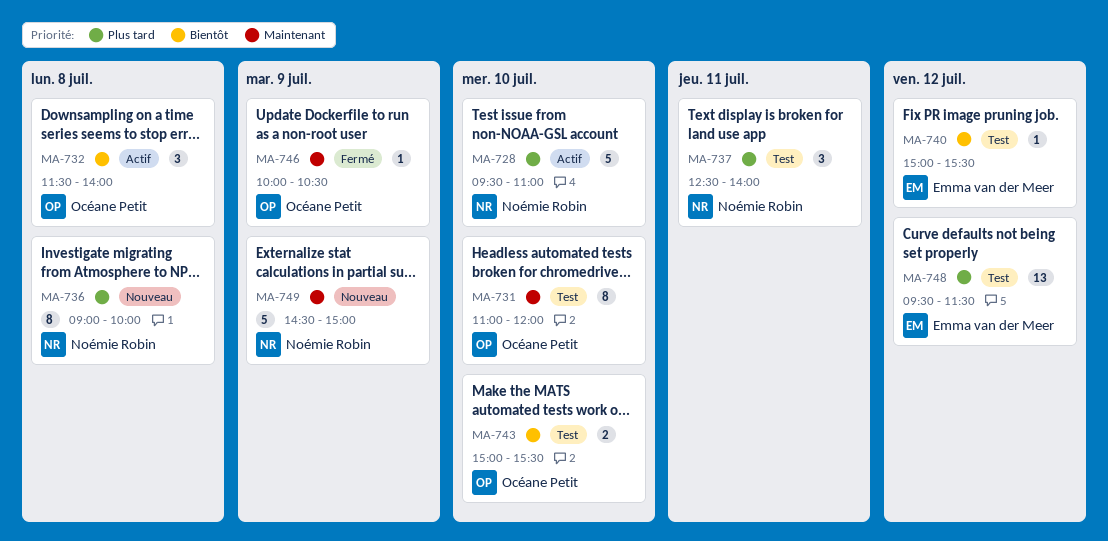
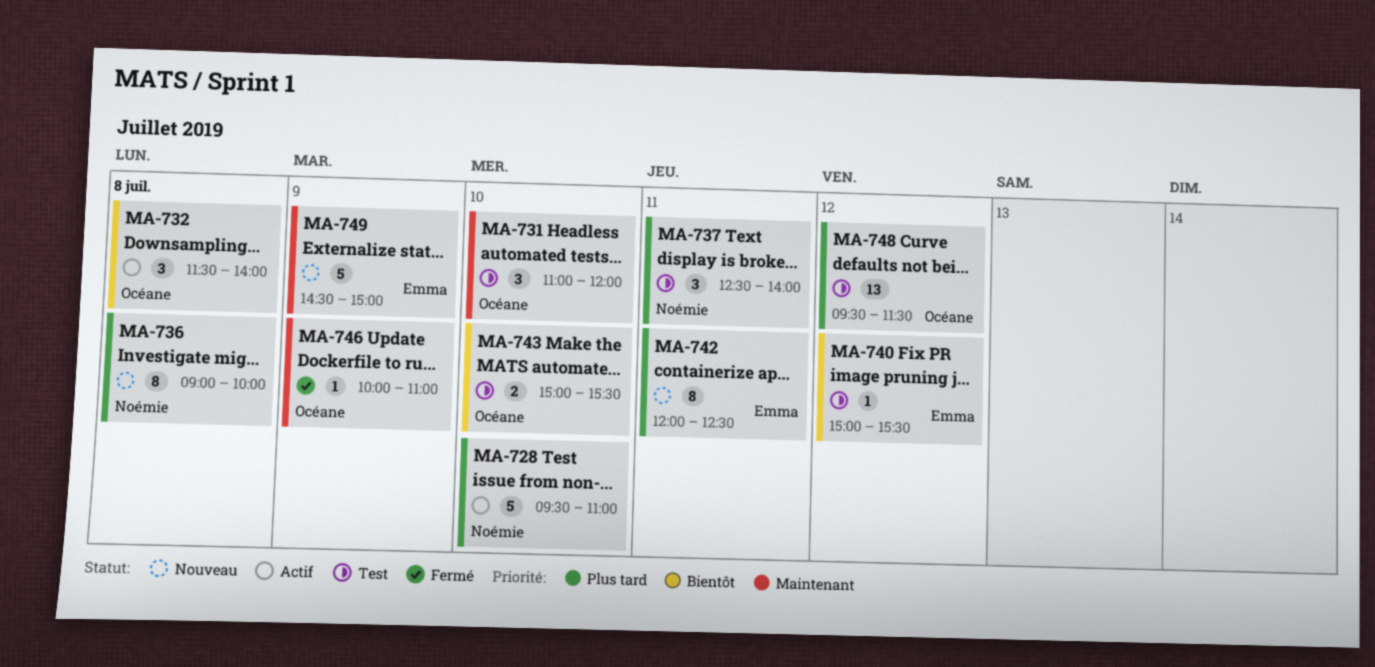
MA-731, estimate: 8 -> 3
MA-742: none -> present
MA-746, ends: 10:30 -> 11:00
MA-748, owner: Emma van der Meer -> Océane Petit
MA-749, owner: Noémie Robin -> Emma van der Meer

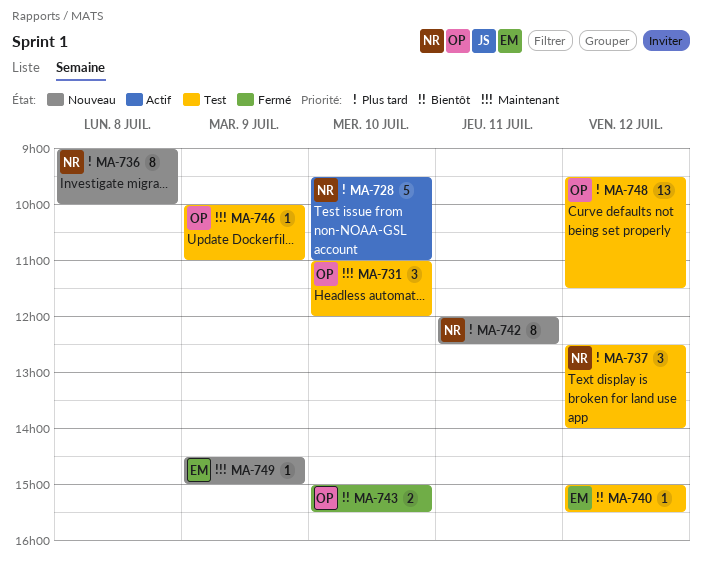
MA-732: present -> none
MA-737, day: Jul 11 -> Jul 12
MA-742, owner: Emma -> Noémie
MA-743, status: Test -> Fermé
MA-746, status: Fermé -> Test
MA-749, estimate: 5 -> 1

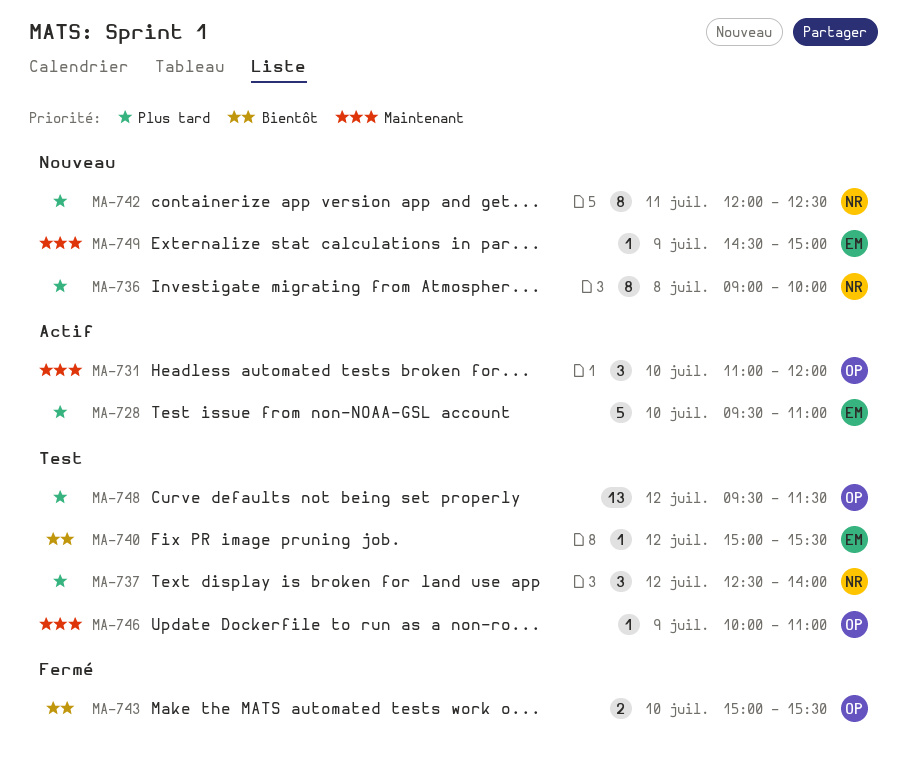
MA-728, owner: NR -> EM
MA-731, status: Test -> Actif

